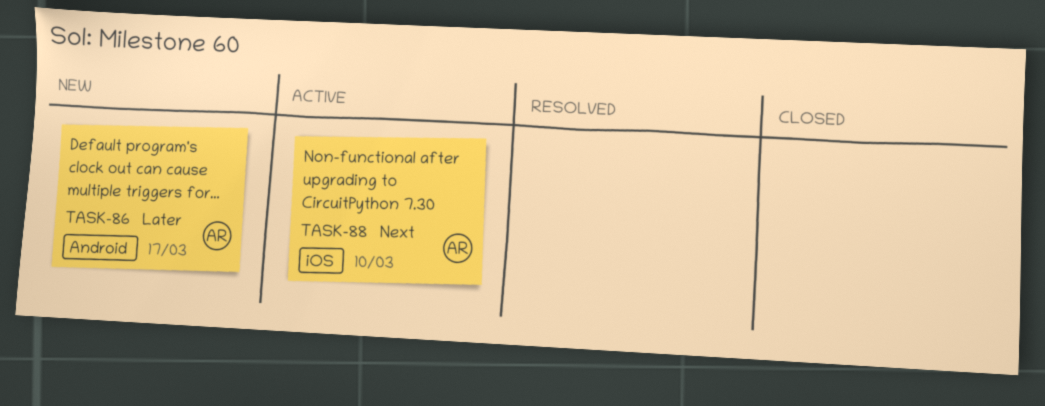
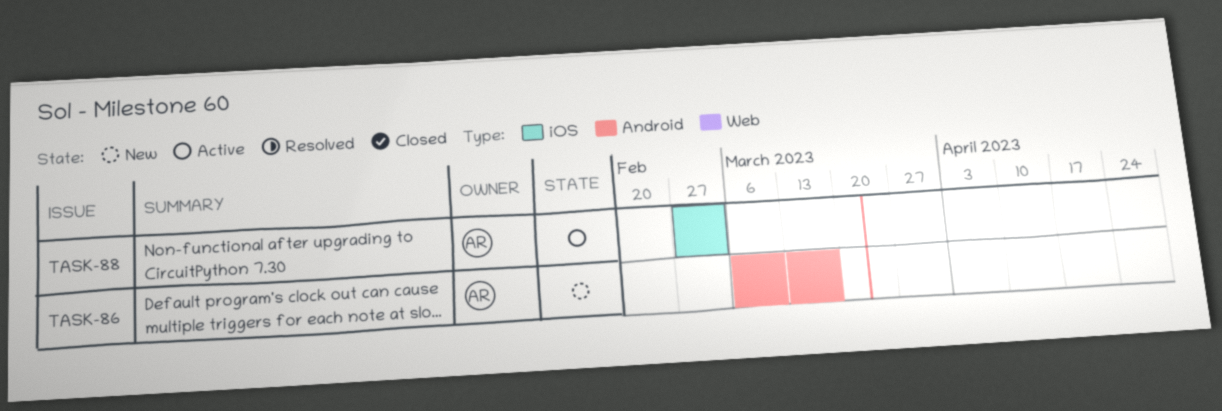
TASK-88, due: Mar 10 -> Mar 3

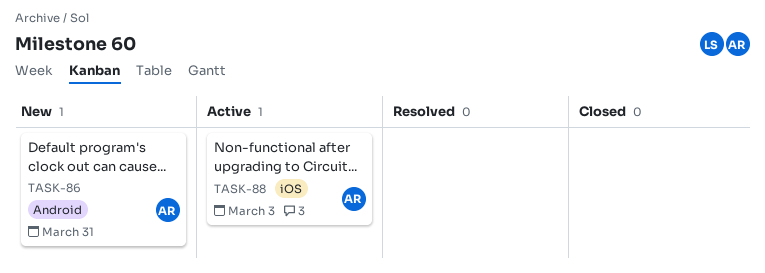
TASK-86, due: Mar 17 -> Mar 31

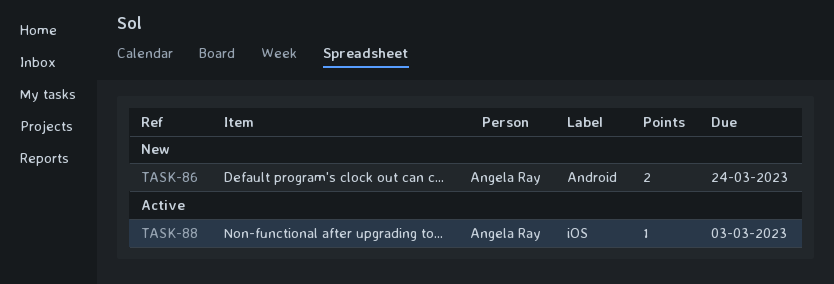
TASK-86, due: Mar 31 -> Mar 24

